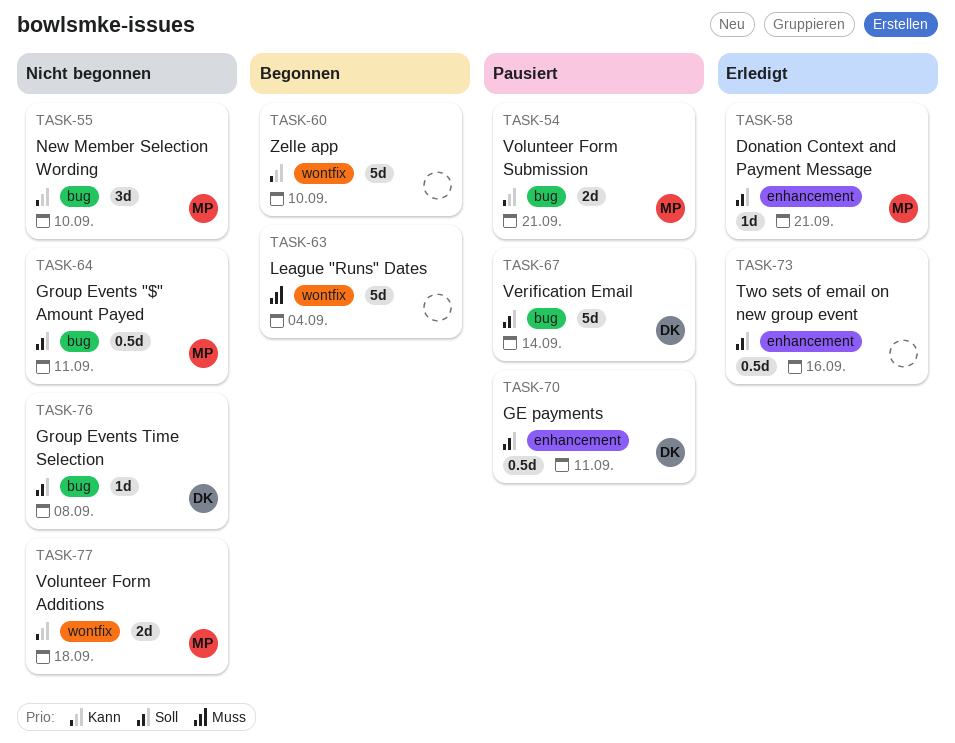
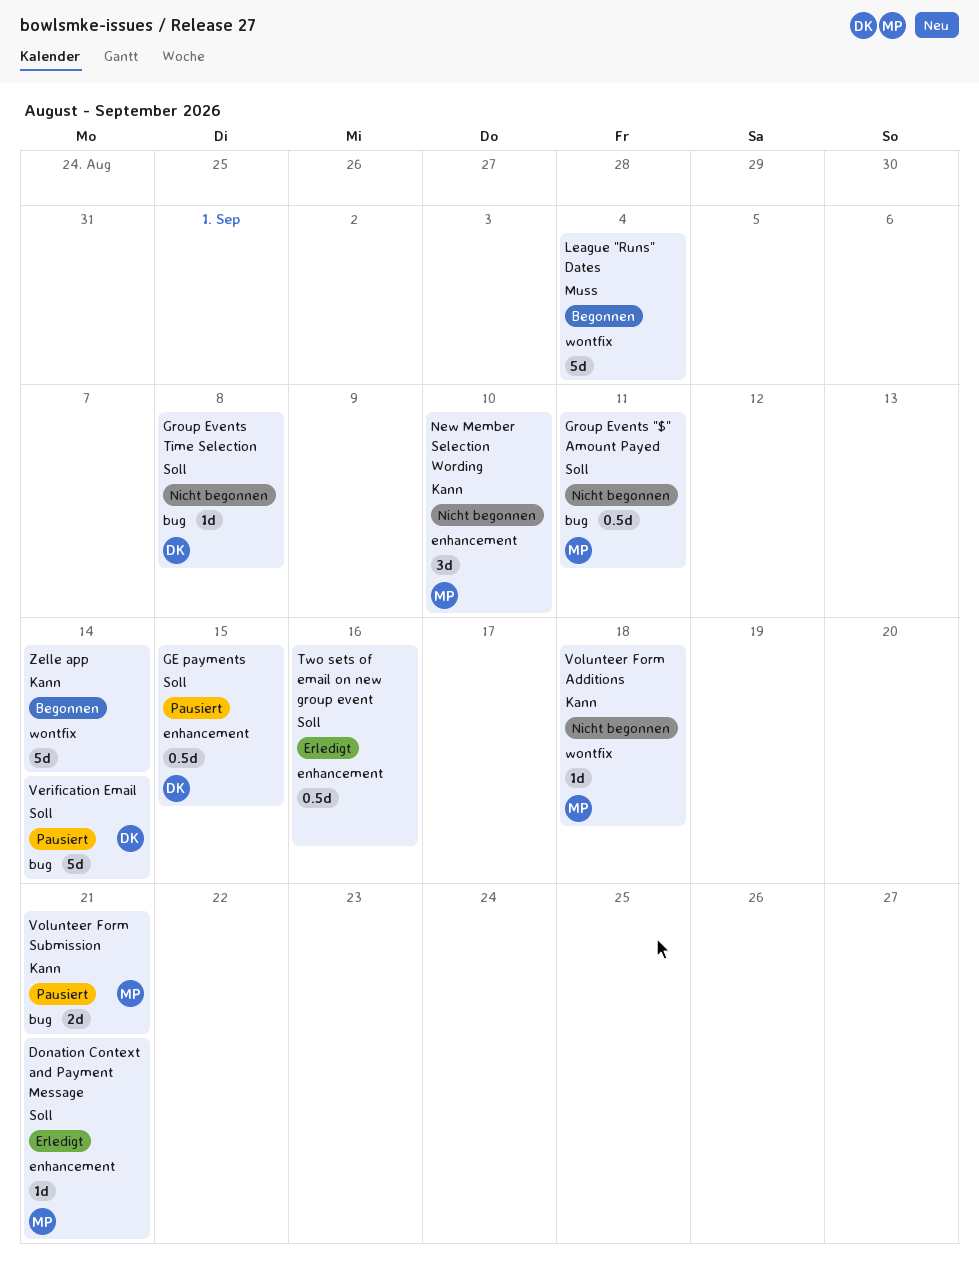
GE payments, due: Sep 11 -> Sep 15
New Member Selection Wording, label: bug -> enhancement
Volunteer Form Additions, estimate: 2d -> 1d
Zelle app, due: Sep 10 -> Sep 14

